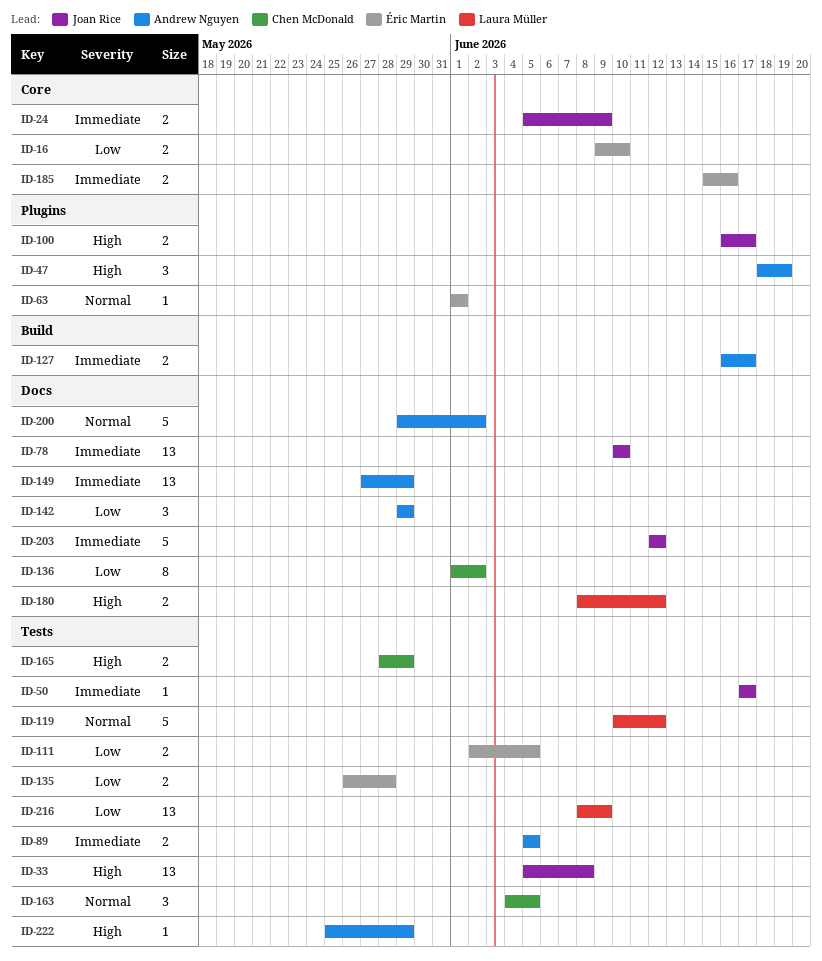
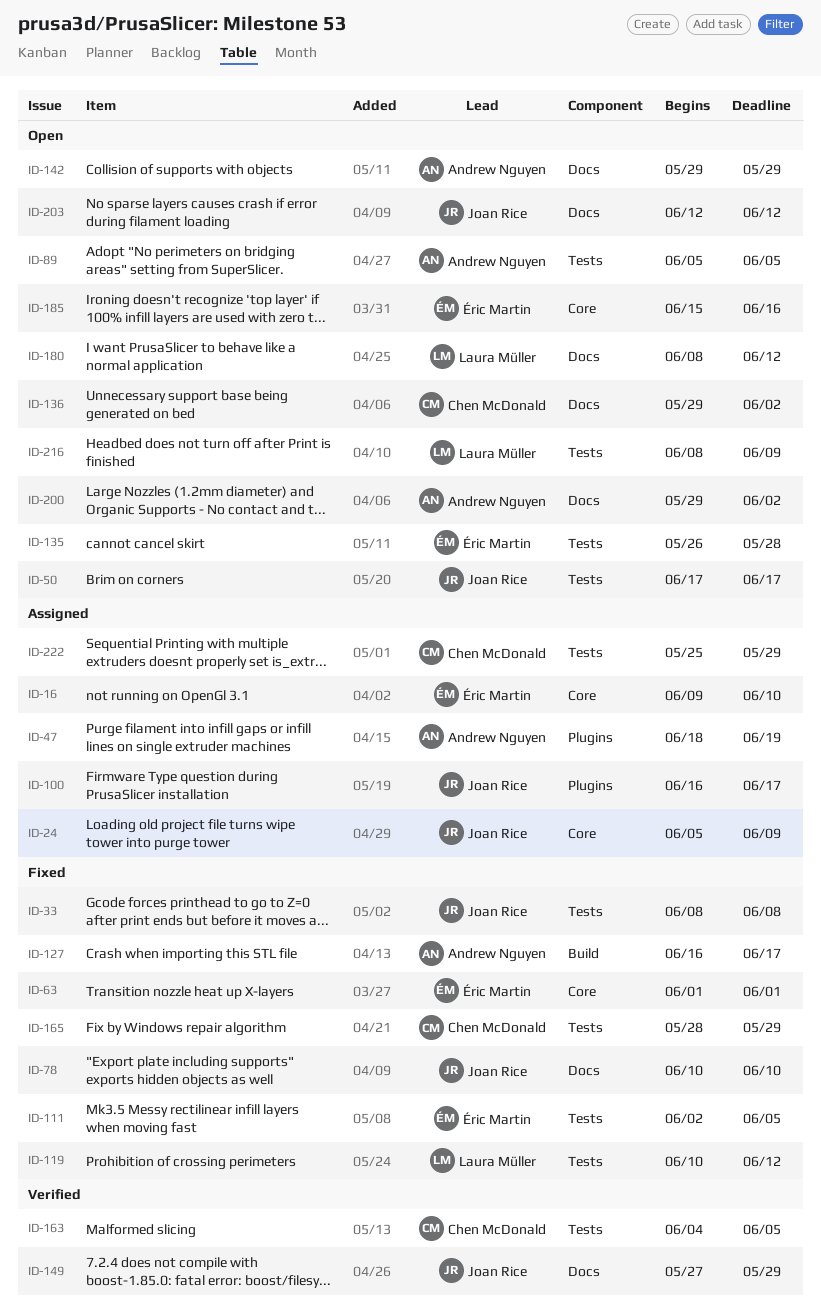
ID-33, start: Jun 5 -> Jun 8
ID-63, label: Plugins -> Core
ID-136, start: Jun 1 -> May 29
ID-149, owner: Andrew Nguyen -> Joan Rice
ID-222, owner: Andrew Nguyen -> Chen McDonald

